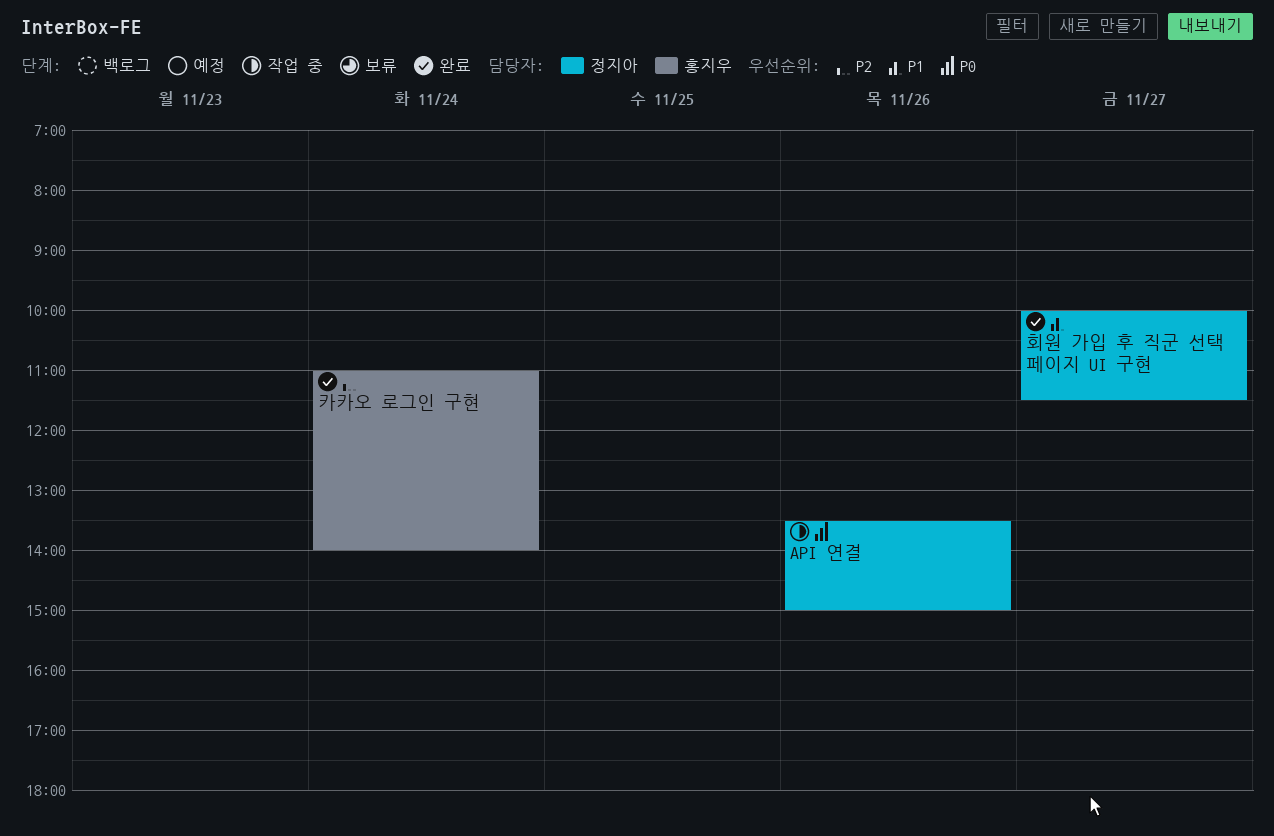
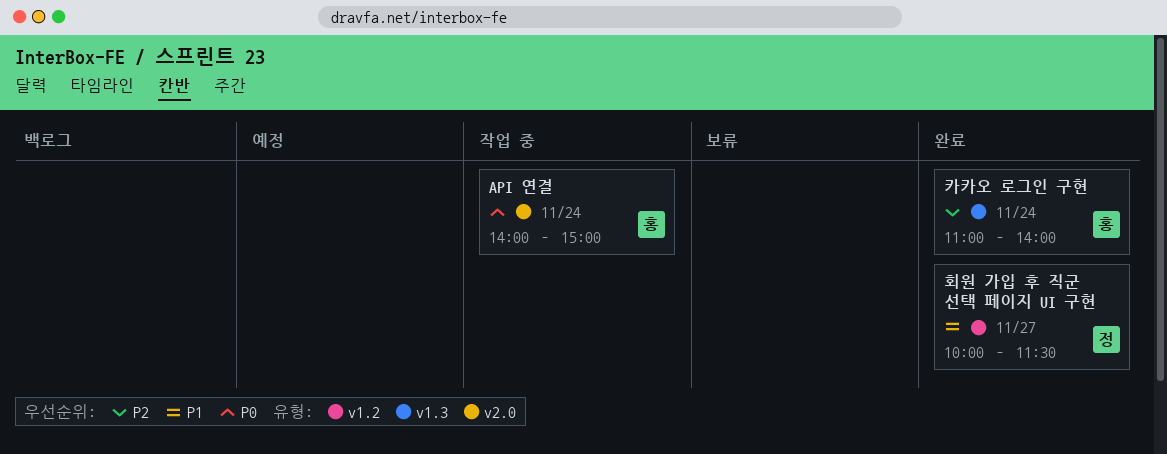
API 연결, owner: 정지아 -> 홍지우
API 연결, day: Nov 26 -> Nov 24
API 연결, begins: 13:30 -> 14:00

